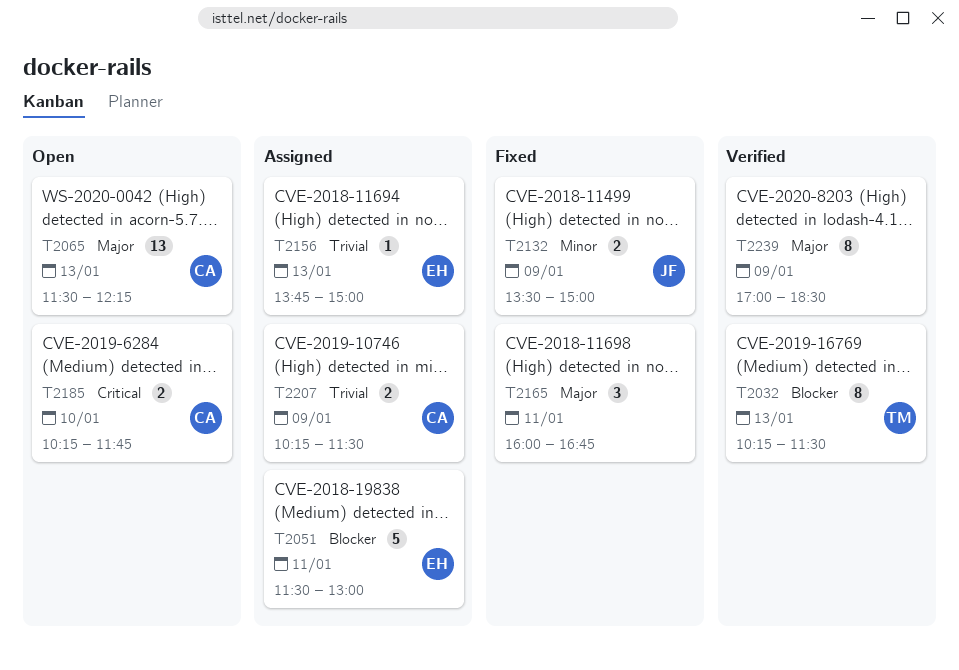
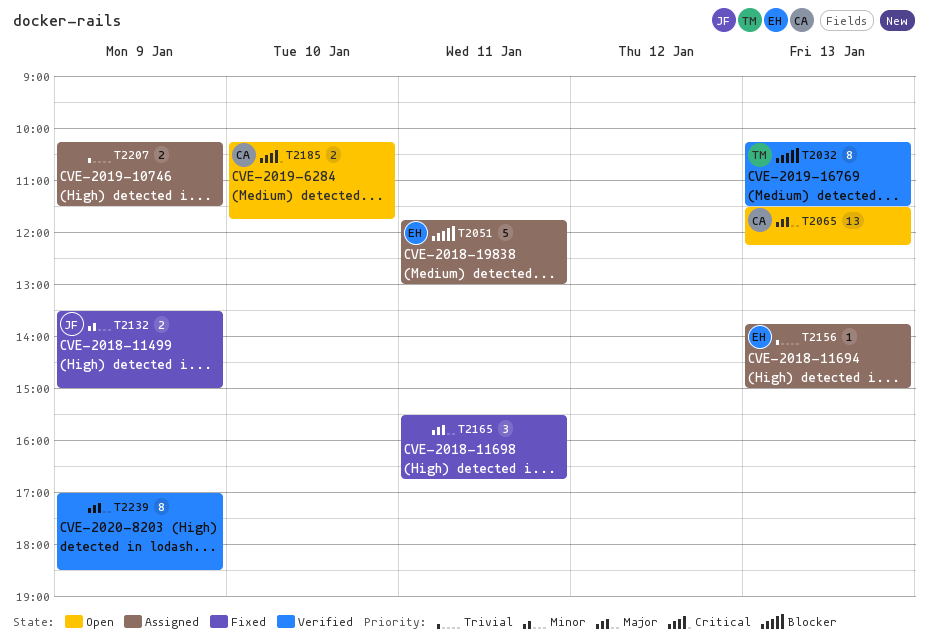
T2051, begins: 11:30 -> 11:45
T2165, begins: 16:00 -> 15:30
T2207, owner: CA -> none

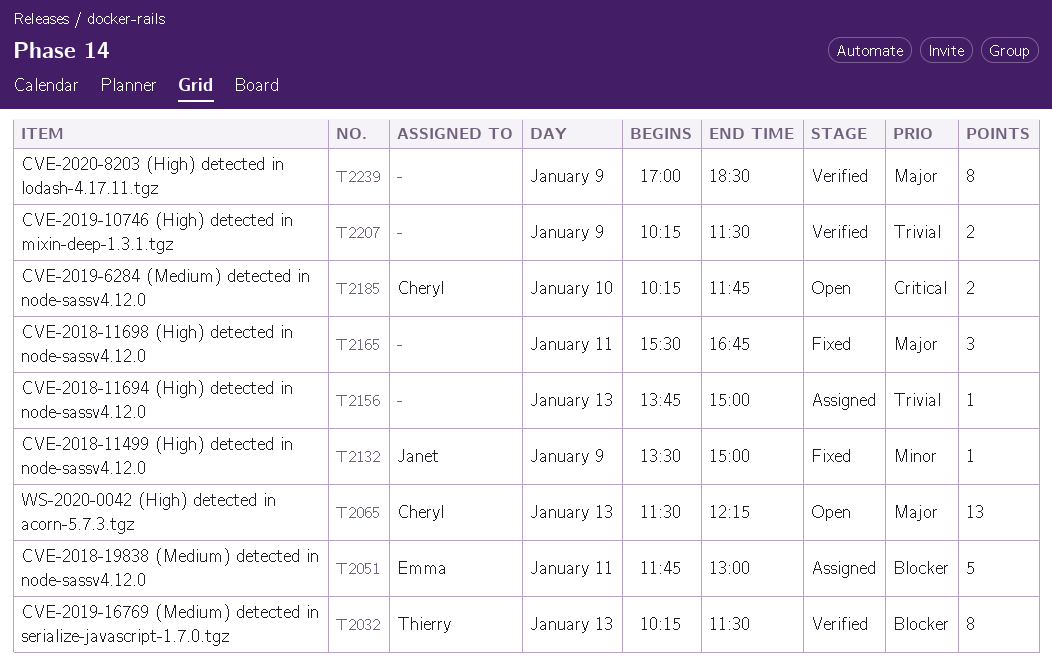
T2132, estimate: 2 -> 1
T2156, owner: Emma -> none
T2207, status: Assigned -> Verified

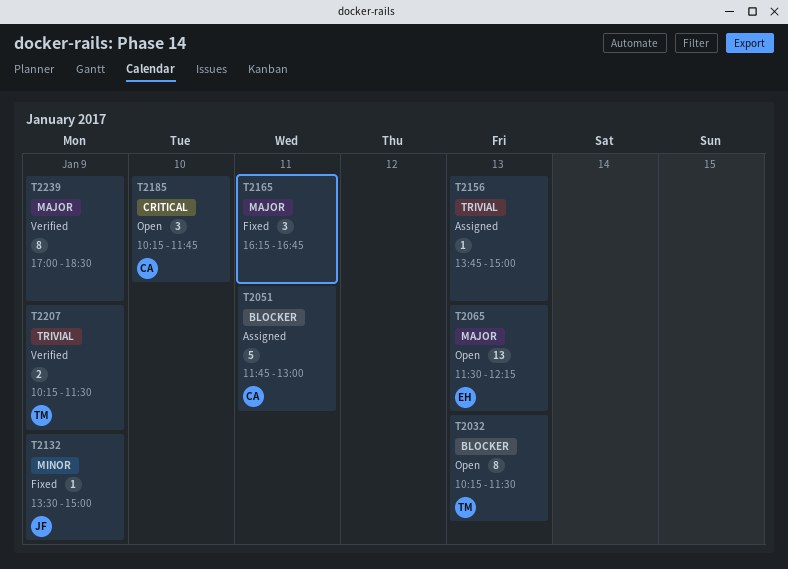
T2032, status: Verified -> Open
T2051, owner: Emma -> Cheryl
T2065, owner: Cheryl -> Emma
T2165, begins: 15:30 -> 16:15
T2185, estimate: 2 -> 3
T2207, owner: none -> Thierry

